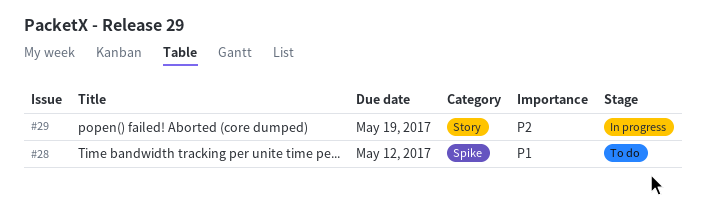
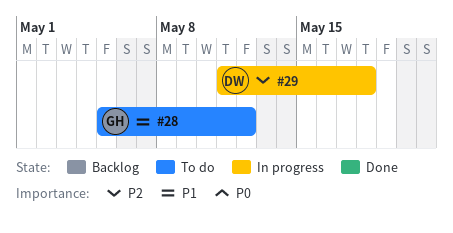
#29, due: May 19 -> May 18

